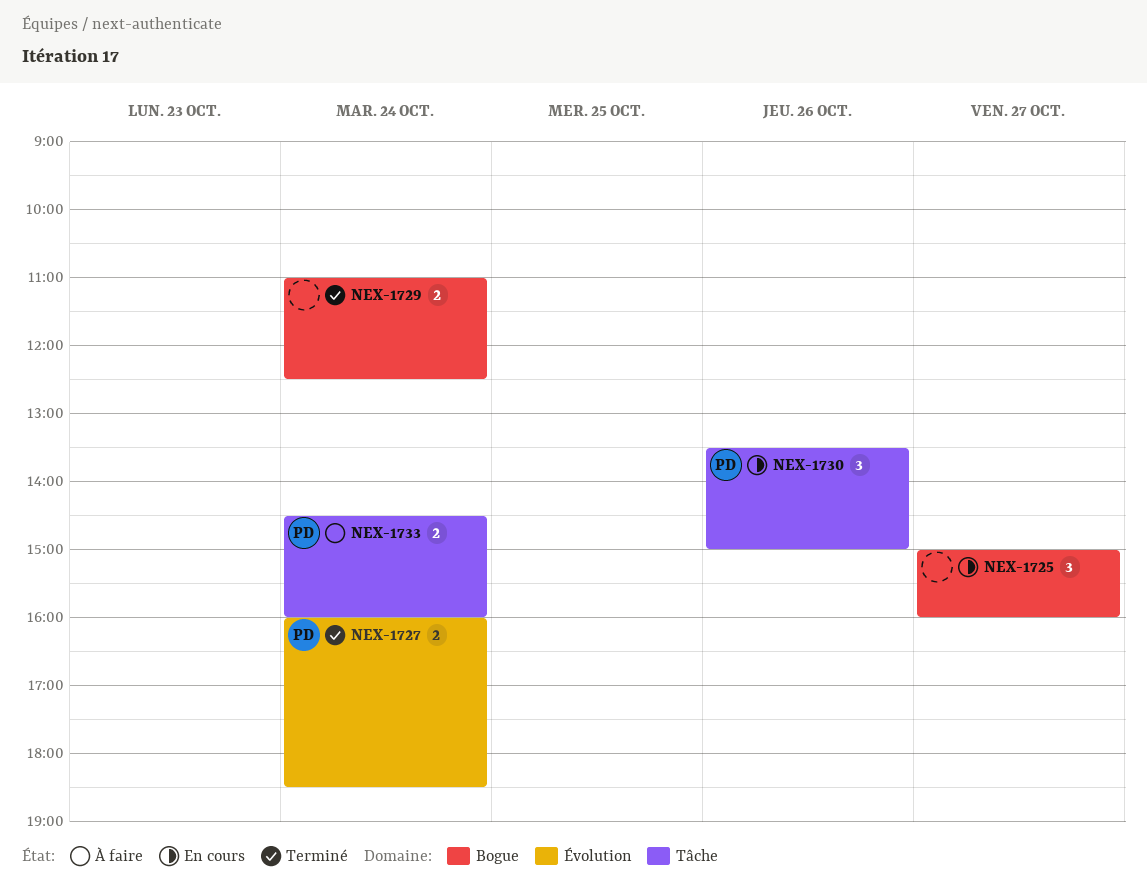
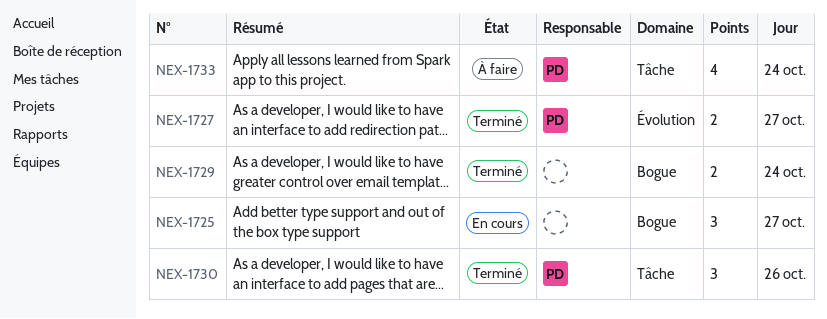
NEX-1727, day: Oct 24 -> Oct 27
NEX-1730, status: En cours -> Terminé
NEX-1733, estimate: 2 -> 4

